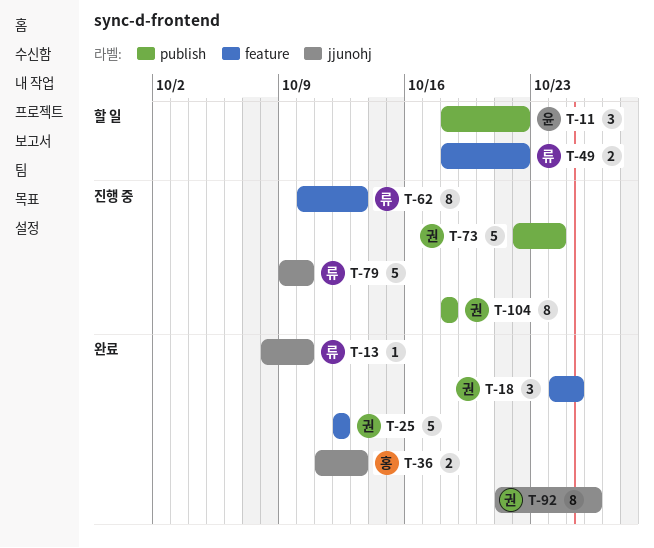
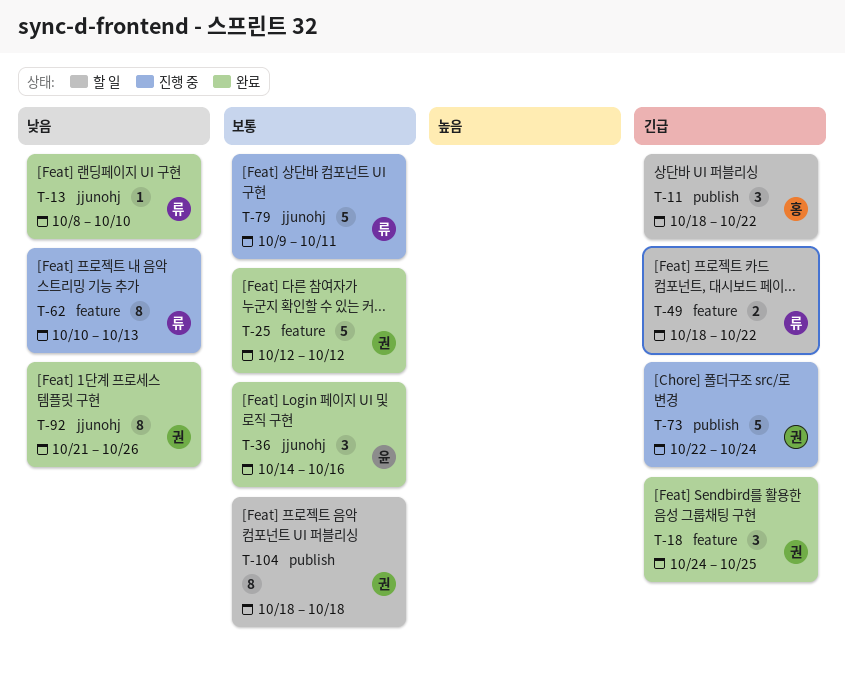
T-11, owner: 윤 -> 홍
T-36, owner: 홍 -> 윤
T-36, estimate: 2 -> 3
T-36, start: Oct 11 -> Oct 14
T-36, due: Oct 13 -> Oct 16
T-79, due: Oct 10 -> Oct 11
T-104, status: 진행 중 -> 할 일

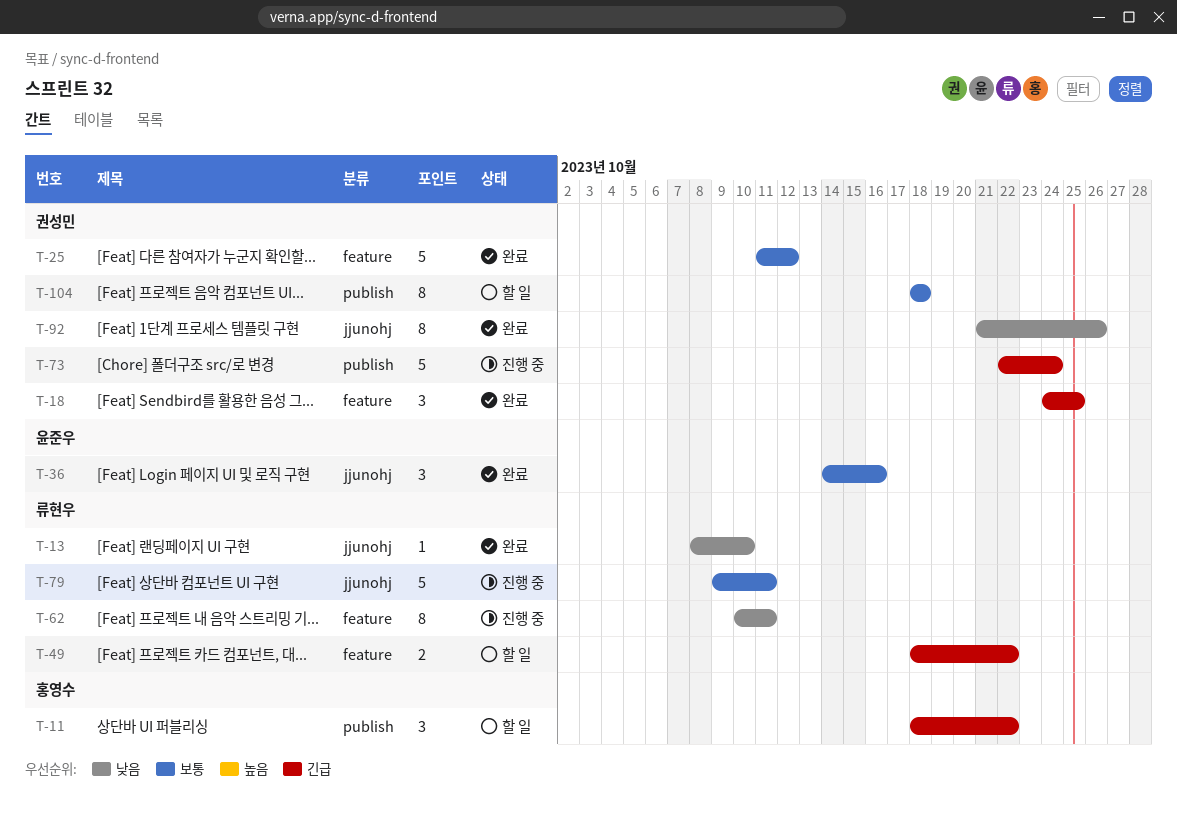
T-25, start: Oct 12 -> Oct 11
T-62, due: Oct 13 -> Oct 11

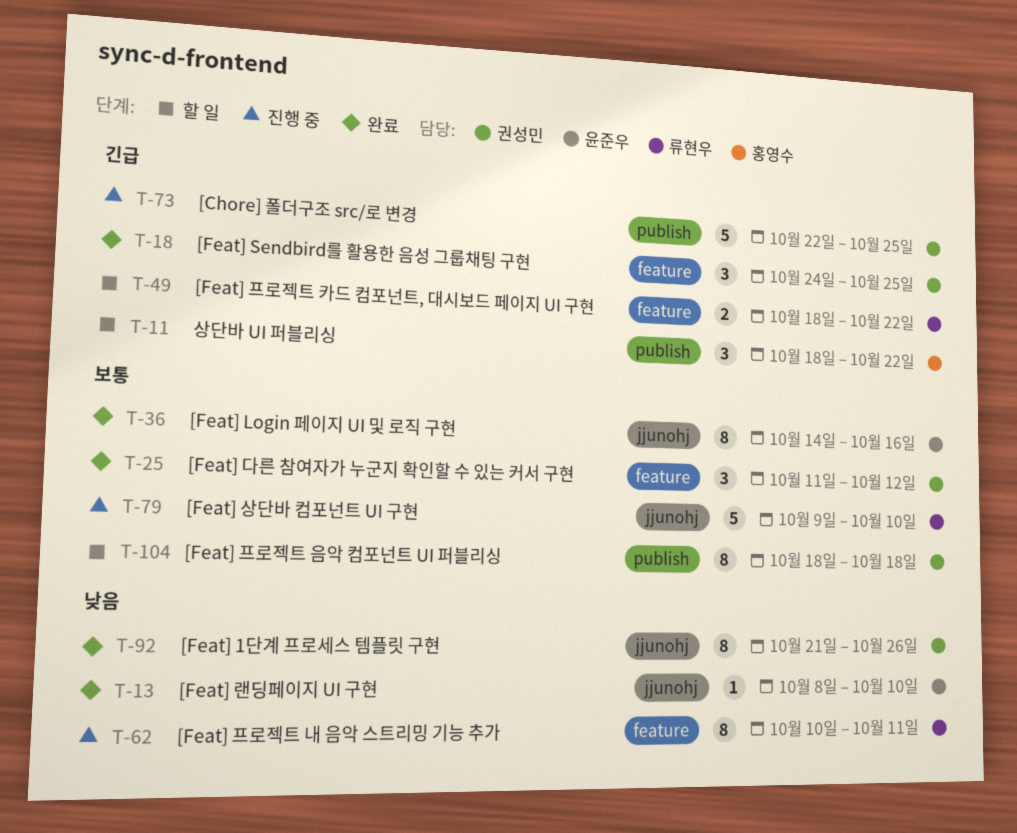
T-13, owner: 류현우 -> 윤준우
T-25, estimate: 5 -> 3
T-36, estimate: 3 -> 8
T-73, due: Oct 24 -> Oct 25
T-79, due: Oct 11 -> Oct 10

